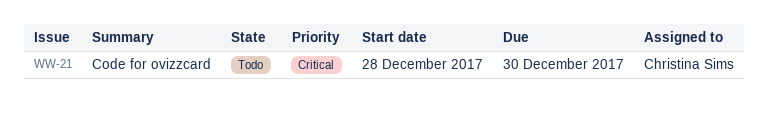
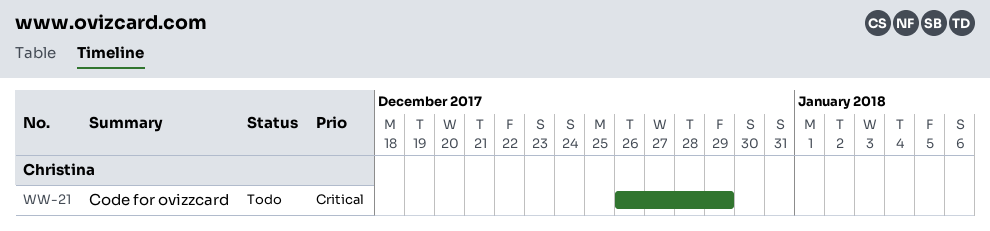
WW-21, start: Dec 28 -> Dec 26
WW-21, due: Dec 30 -> Dec 29

